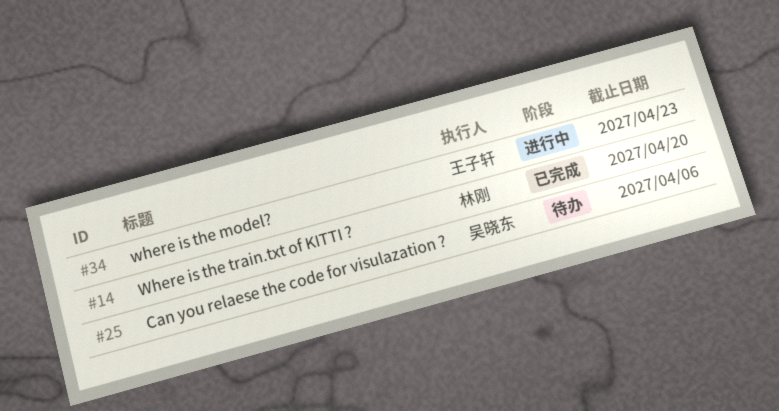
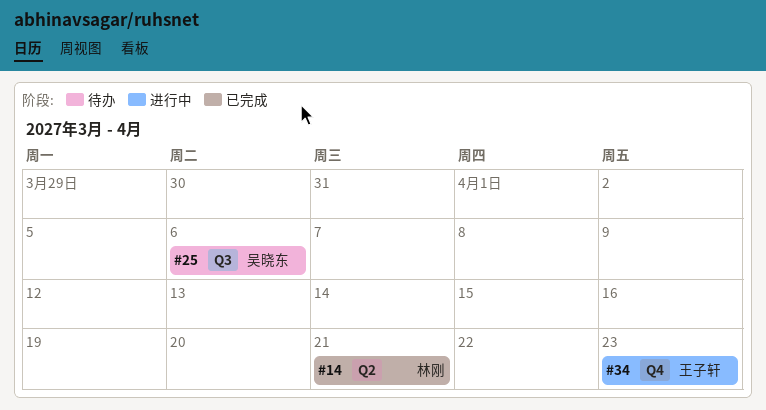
#14, due: Apr 20 -> Apr 21

